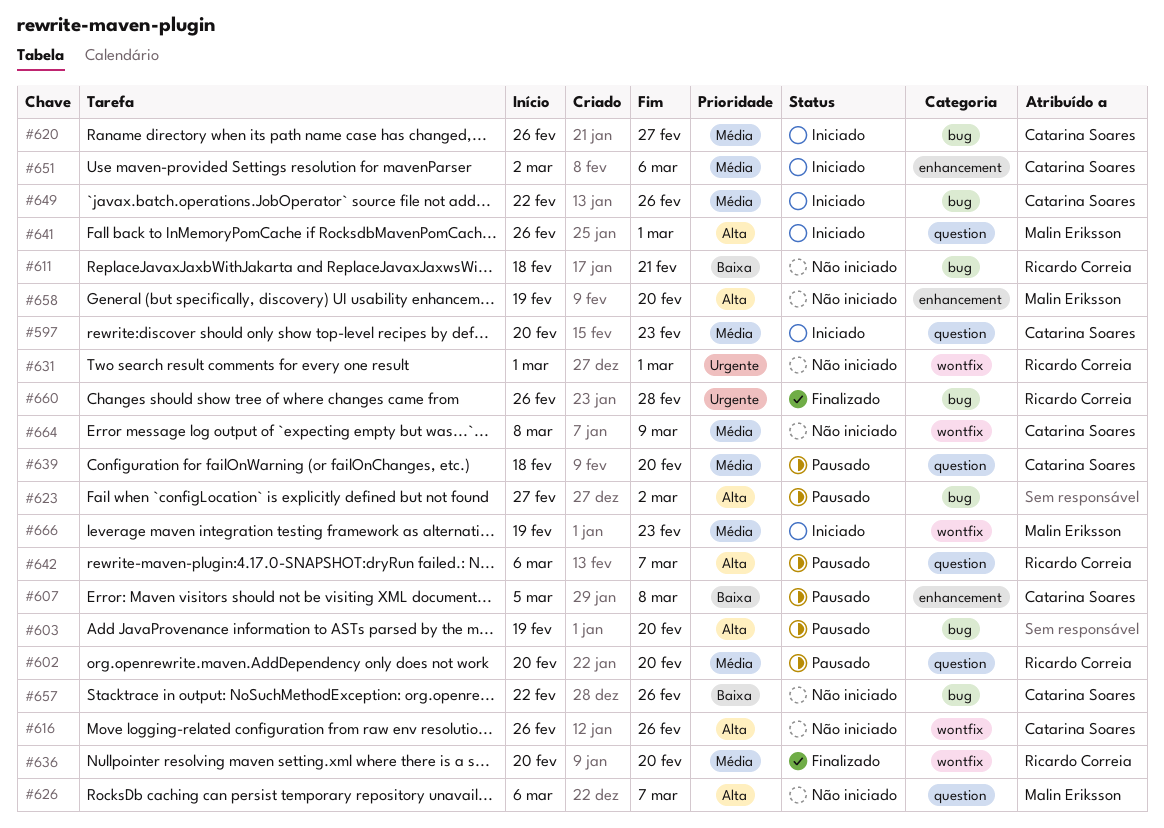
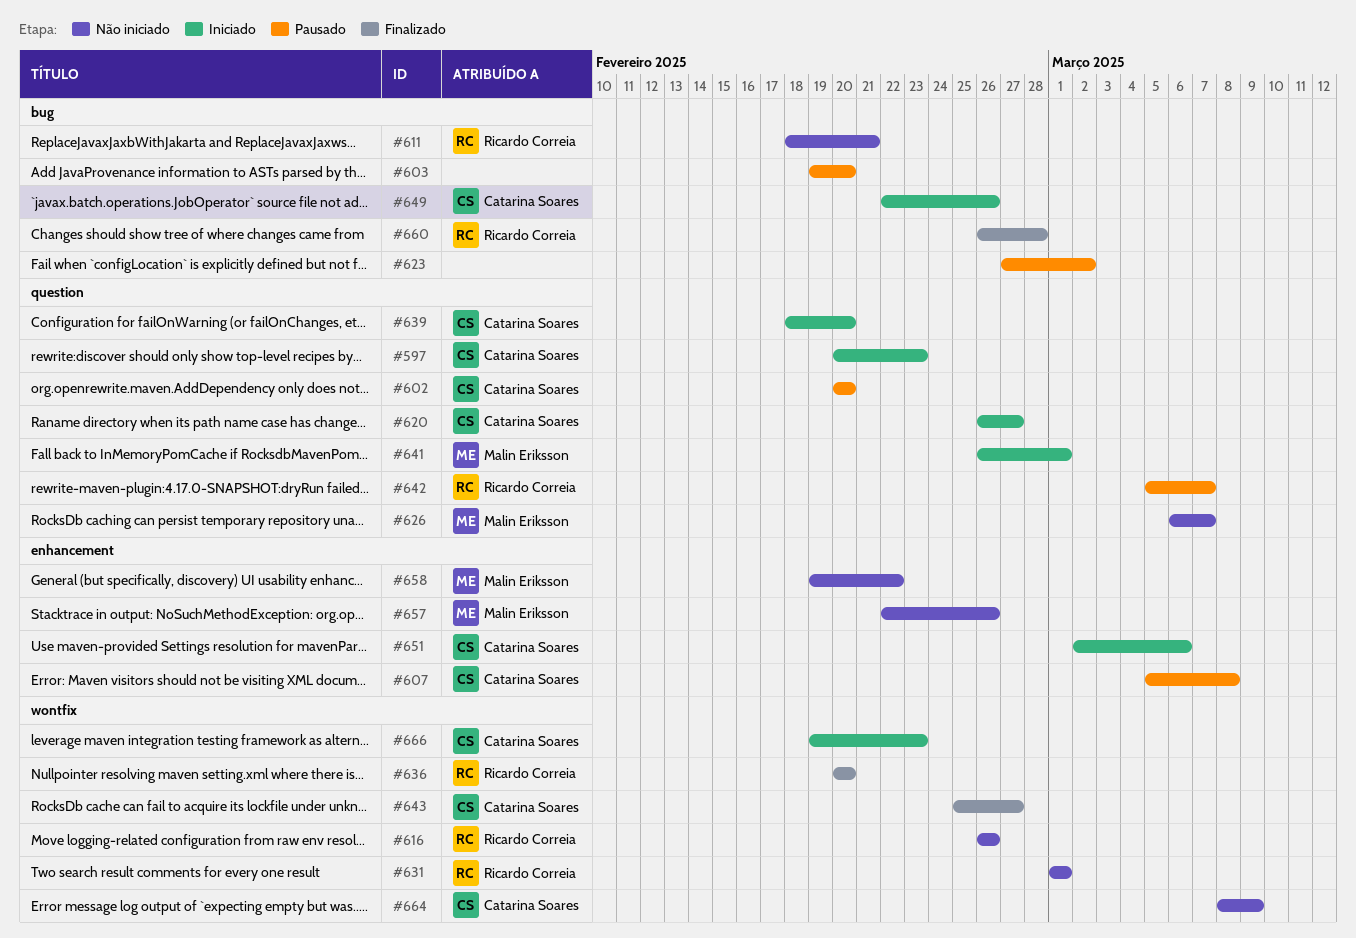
#602, owner: Ricardo Correia -> Catarina Soares
#616, owner: Catarina Soares -> Ricardo Correia
#620, label: bug -> question
#639, status: Pausado -> Iniciado
#642, start: Mar 6 -> Mar 5
#643: none -> present
#657, owner: Catarina Soares -> Malin Eriksson
#657, label: bug -> enhancement
#658, due: Feb 20 -> Feb 22
#666, owner: Malin Eriksson -> Catarina Soares

